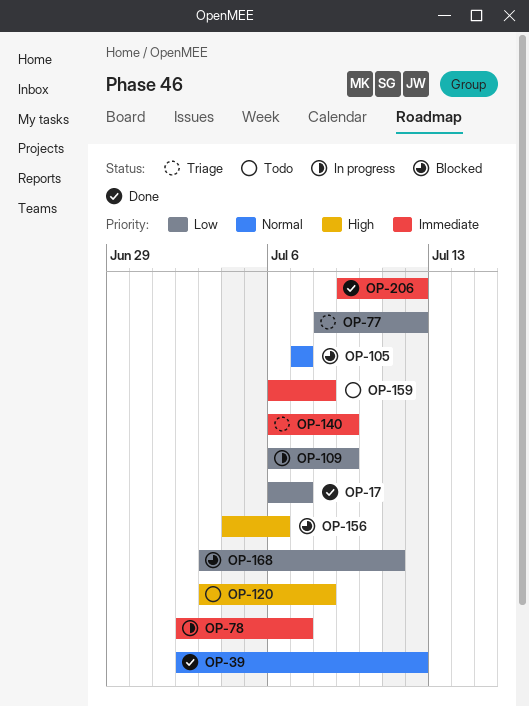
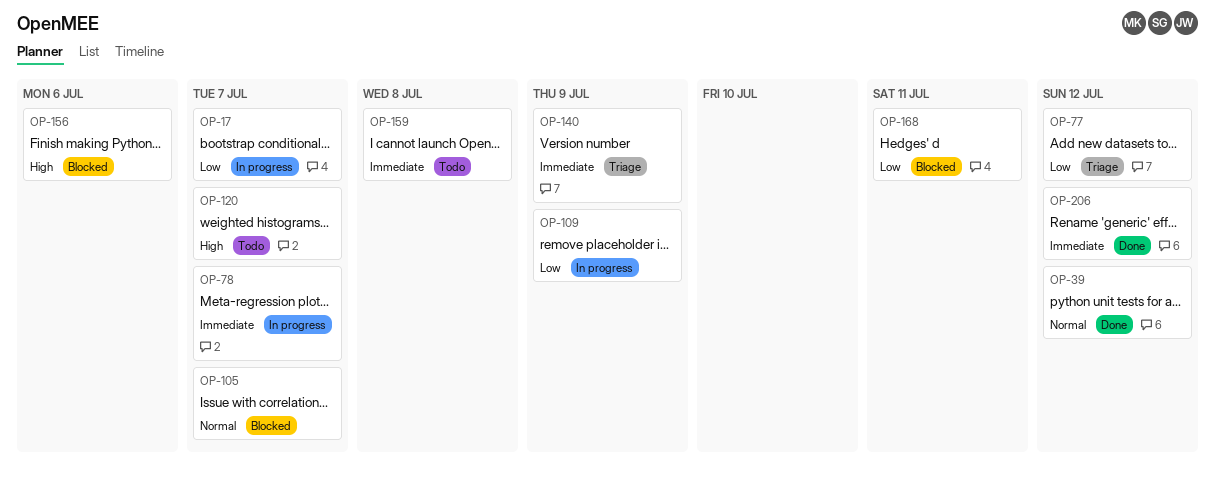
OP-17, status: Done -> In progress
OP-120, due: Jul 8 -> Jul 7

